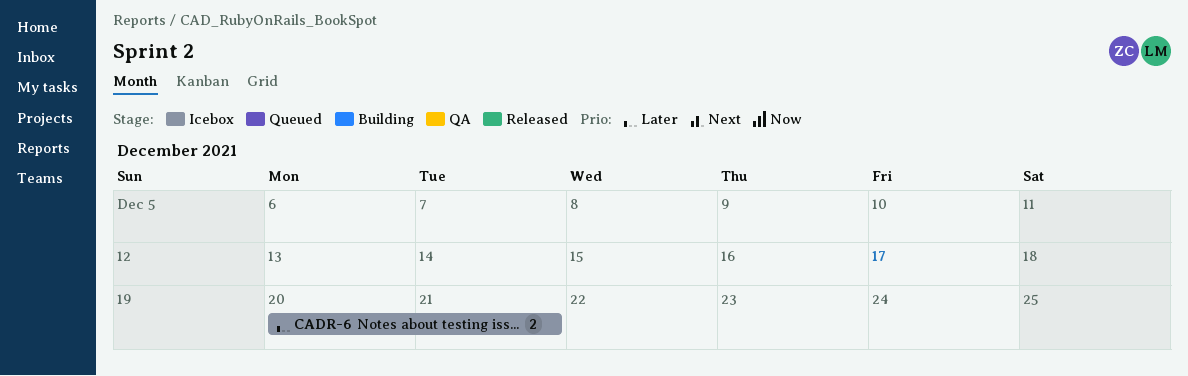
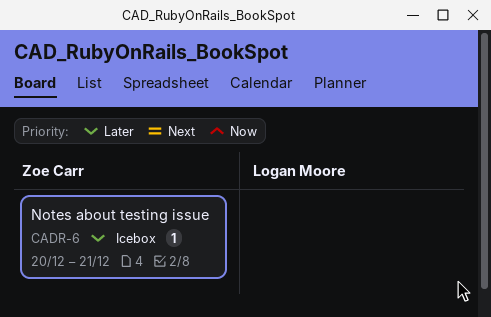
CADR-6, estimate: 2 -> 1

